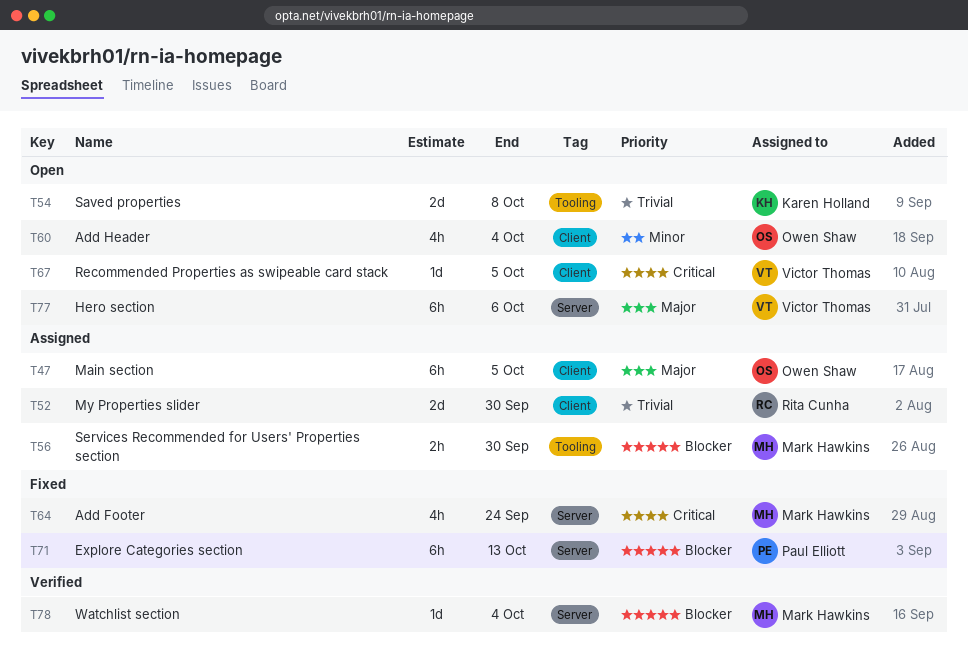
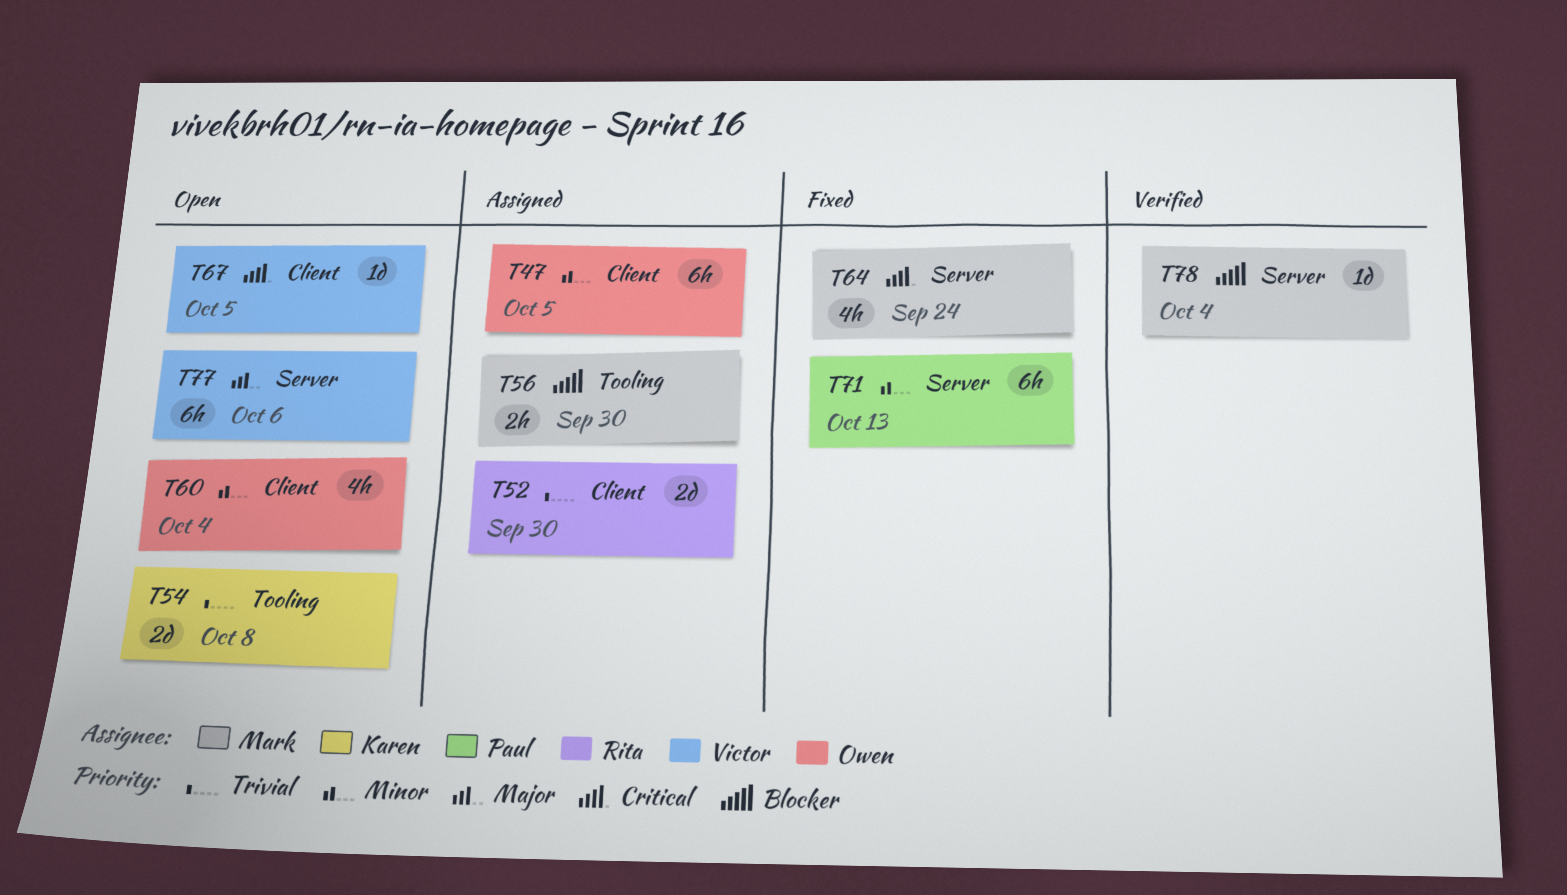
T47, priority: Major -> Minor
T71, priority: Blocker -> Minor

